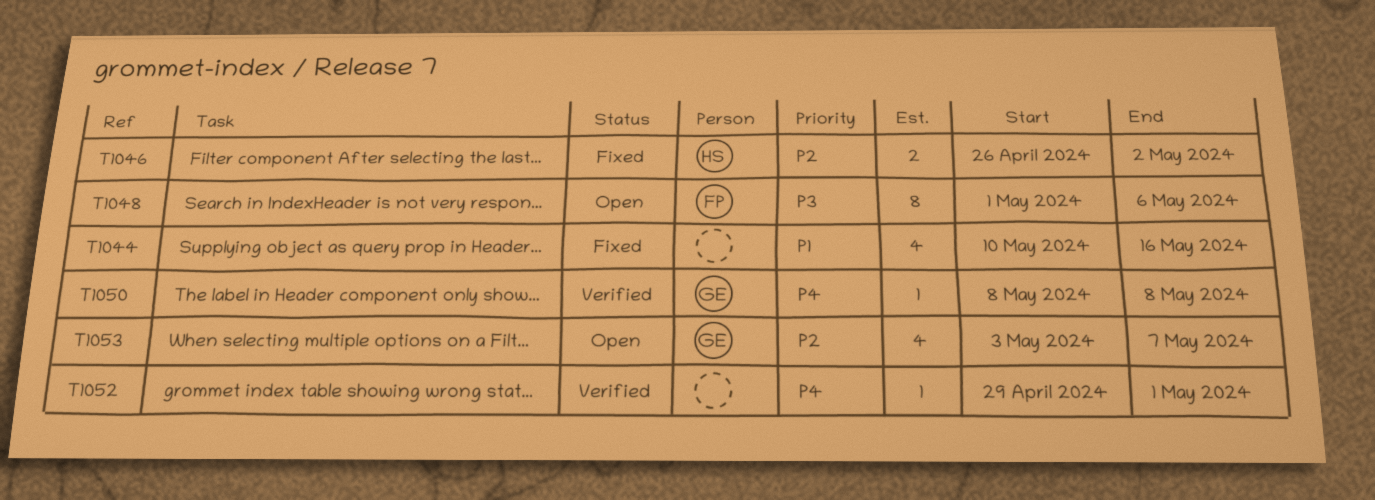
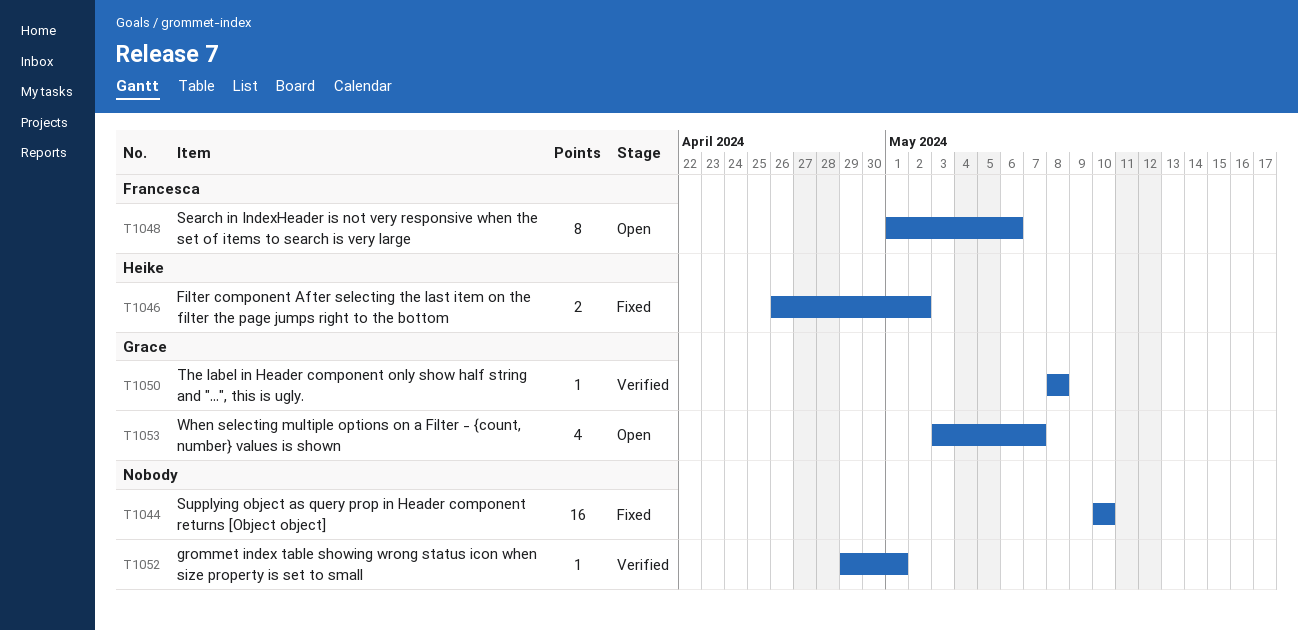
T1044, estimate: 4 -> 16
T1044, due: May 16 -> May 10

